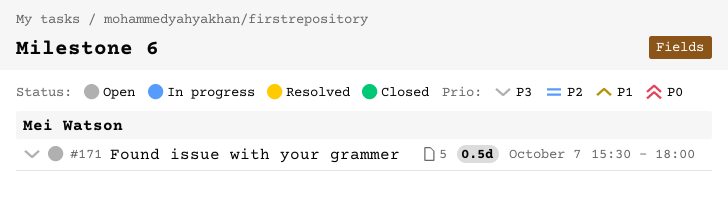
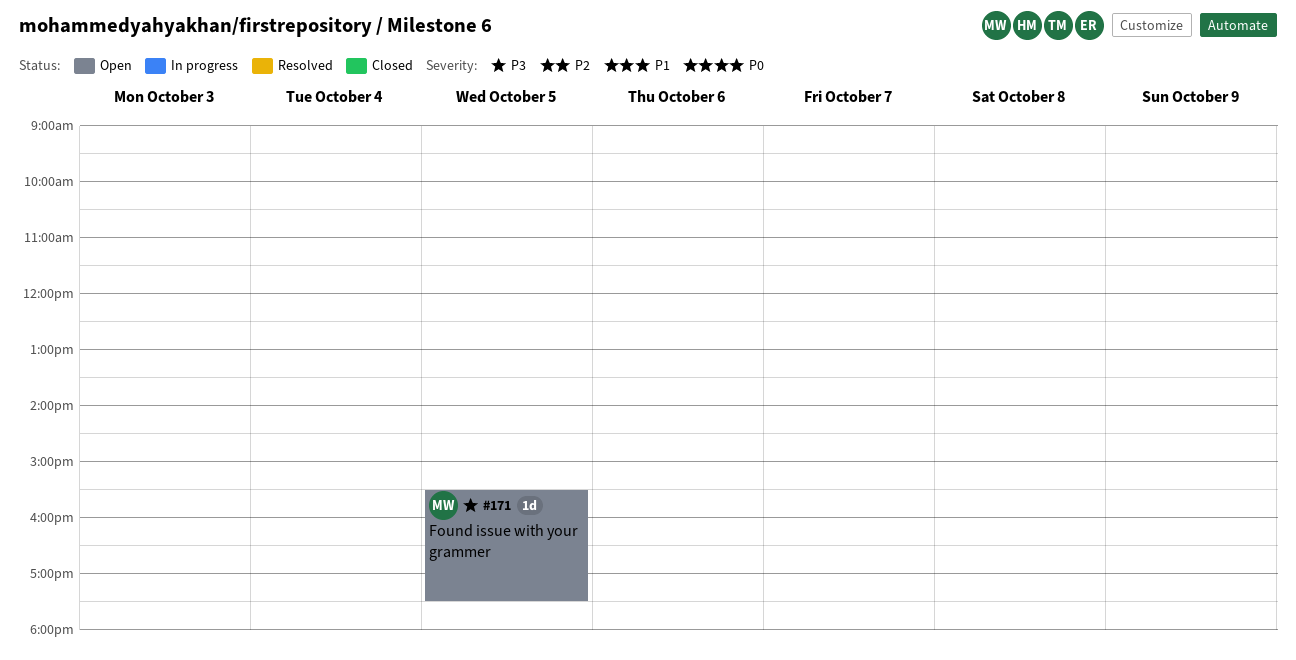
#171, estimate: 0.5d -> 1d
#171, day: Oct 7 -> Oct 5
#171, ends: 18:00 -> 17:30

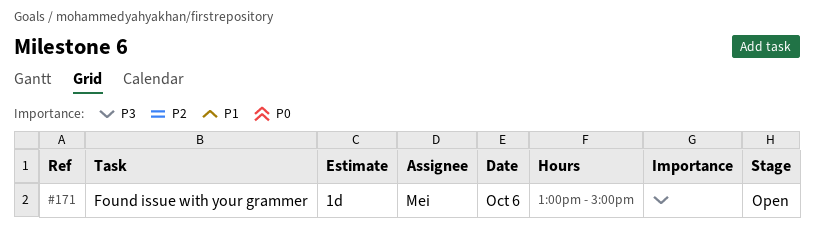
#171, day: Oct 5 -> Oct 6
#171, begins: 15:30 -> 13:00
#171, ends: 17:30 -> 15:00

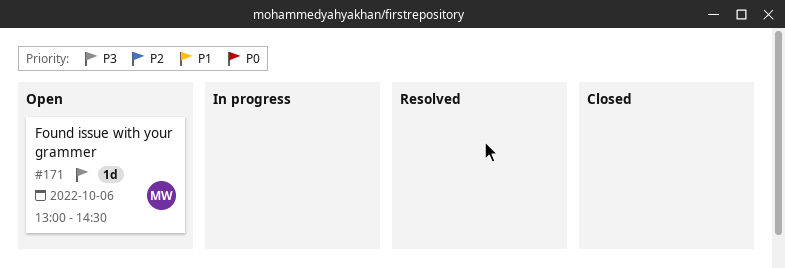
#171, ends: 15:00 -> 14:30

